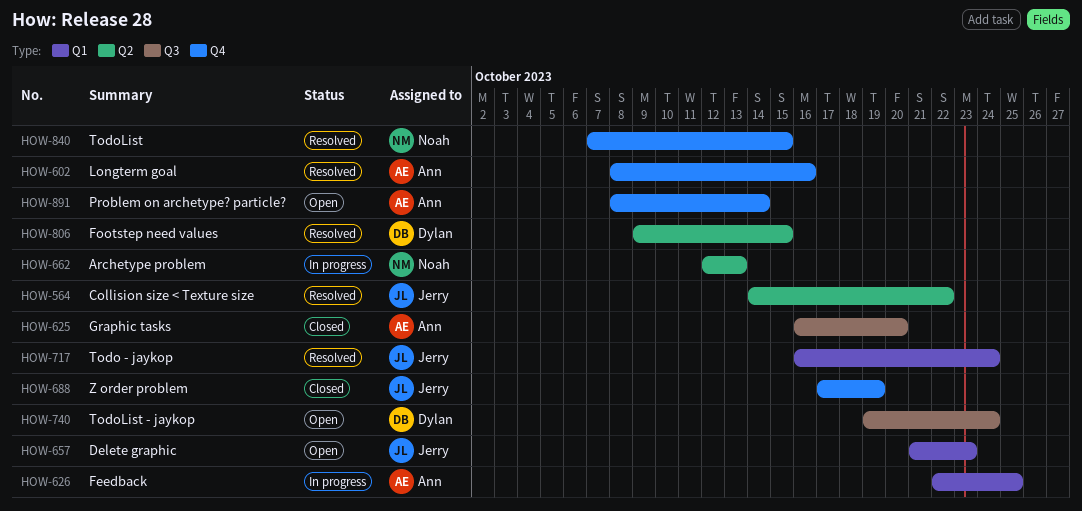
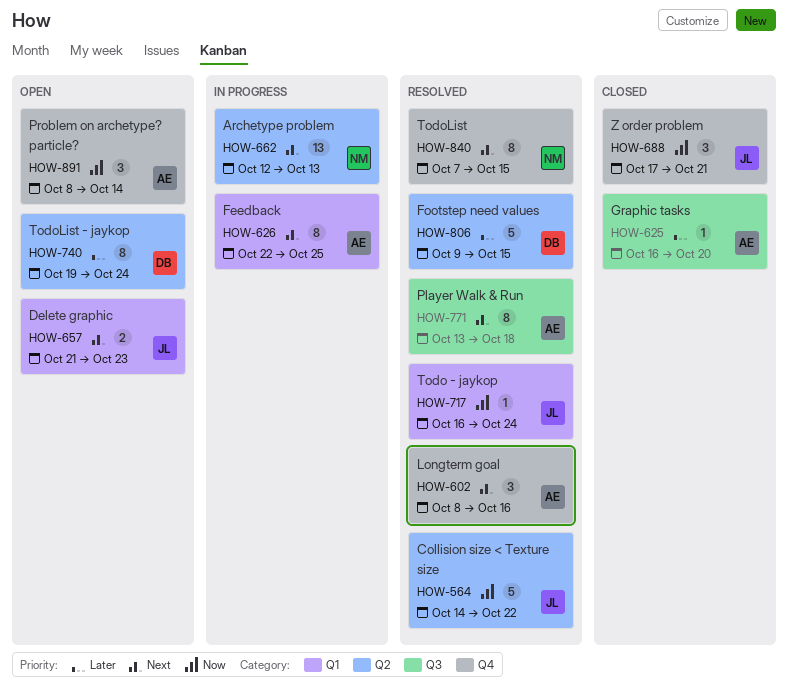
HOW-688, due: Oct 19 -> Oct 21
HOW-740, label: Q3 -> Q2
HOW-771: none -> present

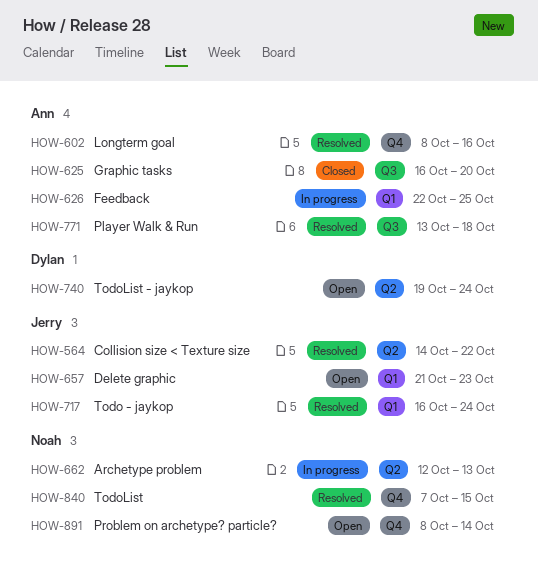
HOW-688: present -> none
HOW-806: present -> none
HOW-891, owner: Ann -> Noah

